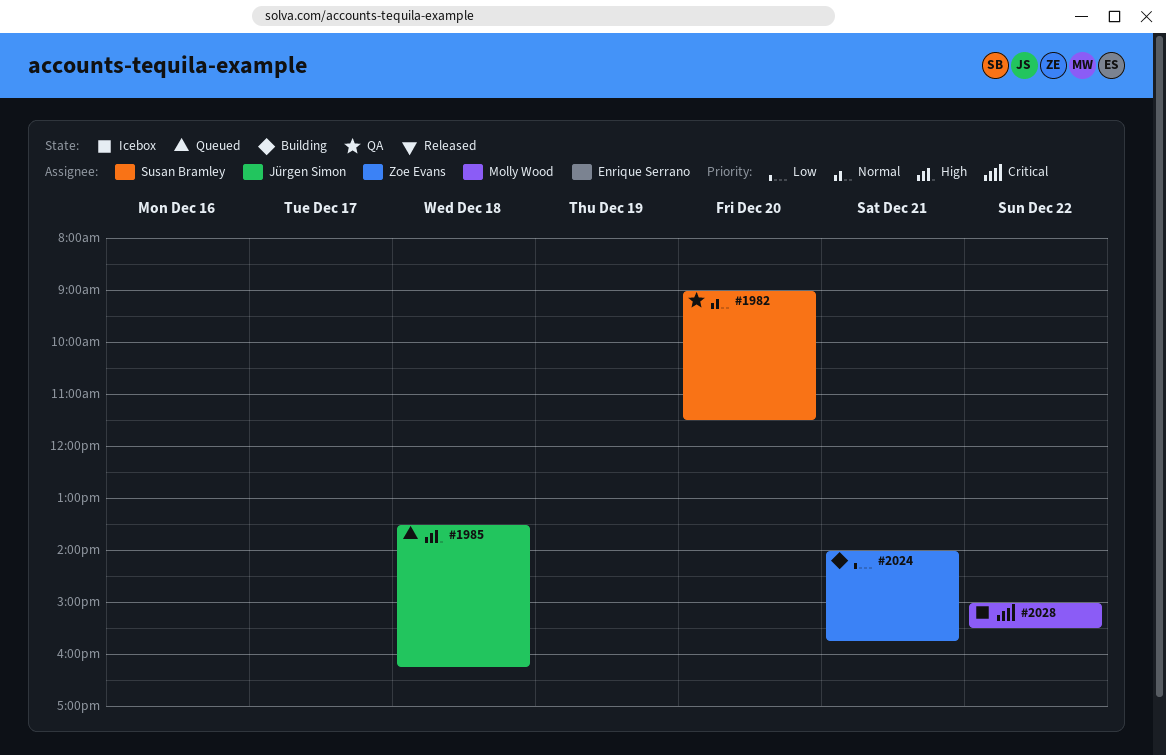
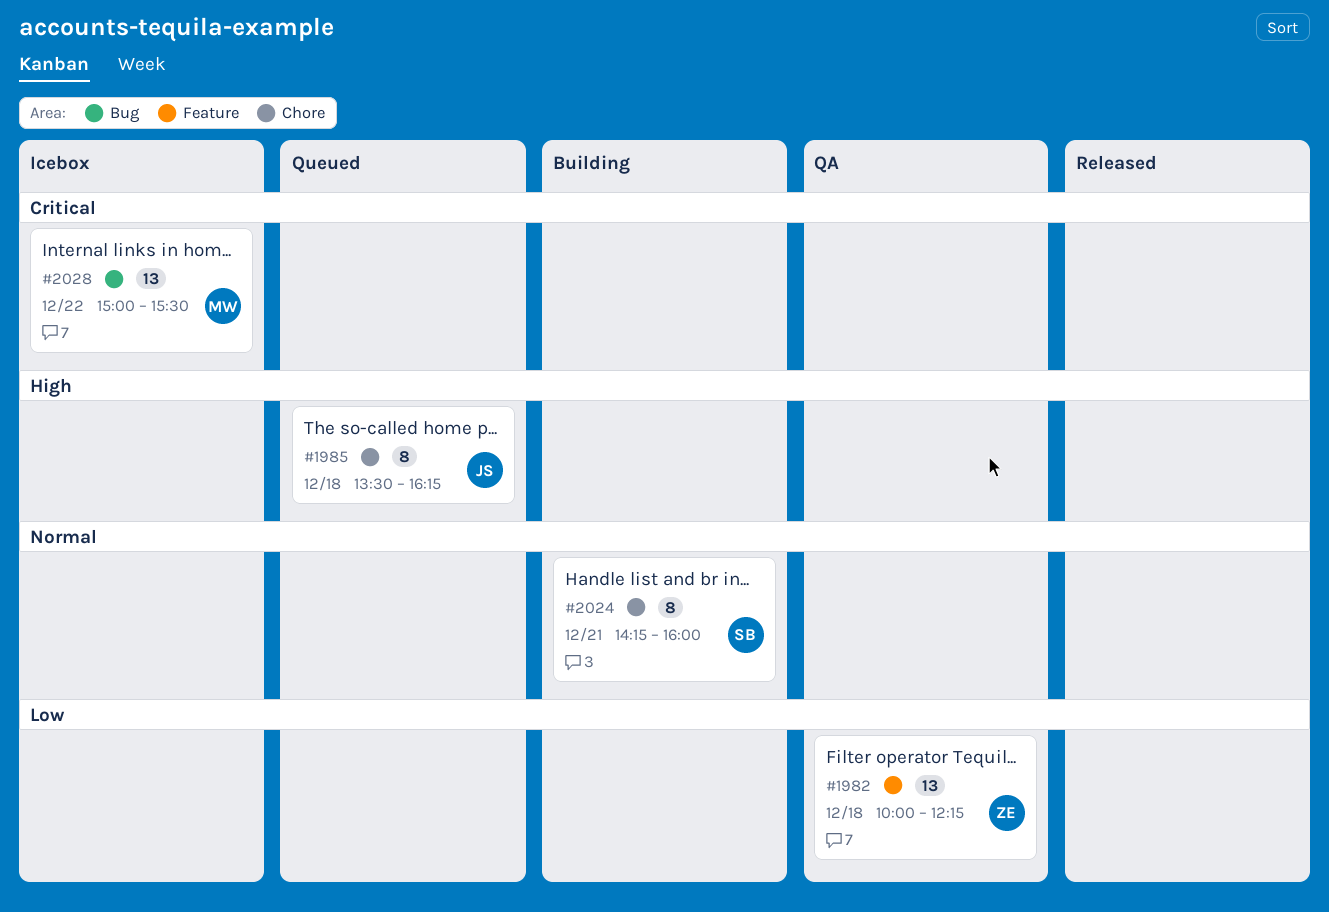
#1982, owner: Susan Bramley -> Zoe Evans
#1982, priority: Normal -> Low
#1982, day: Dec 20 -> Dec 18
#1982, begins: 09:00 -> 10:00
#1982, ends: 11:30 -> 12:15
#2024, owner: Zoe Evans -> Susan Bramley
#2024, priority: Low -> Normal
#2024, begins: 14:00 -> 14:15
#2024, ends: 15:45 -> 16:00

